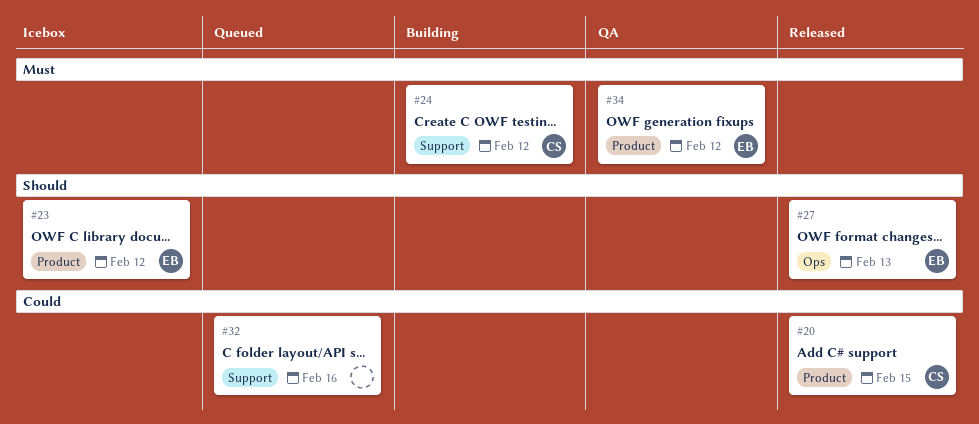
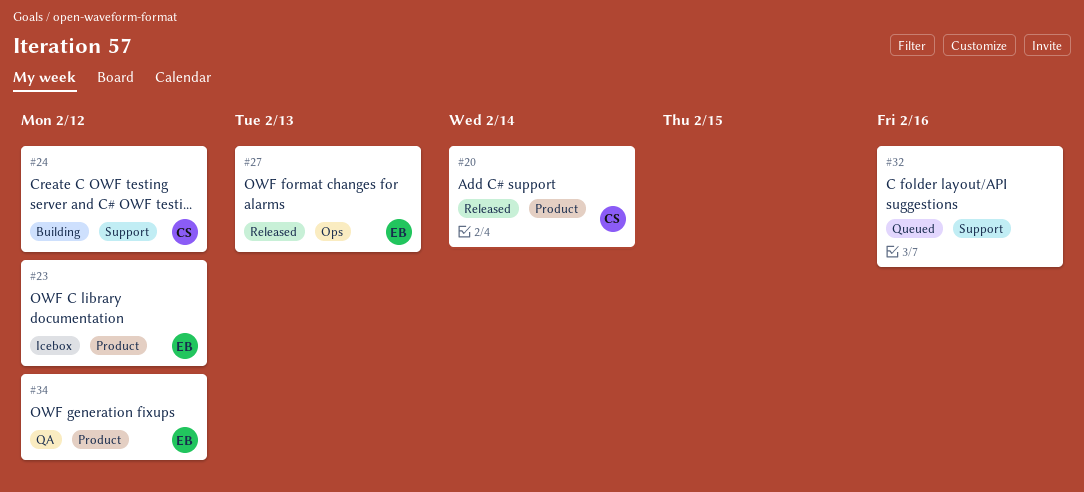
#20, due: Feb 15 -> Feb 14

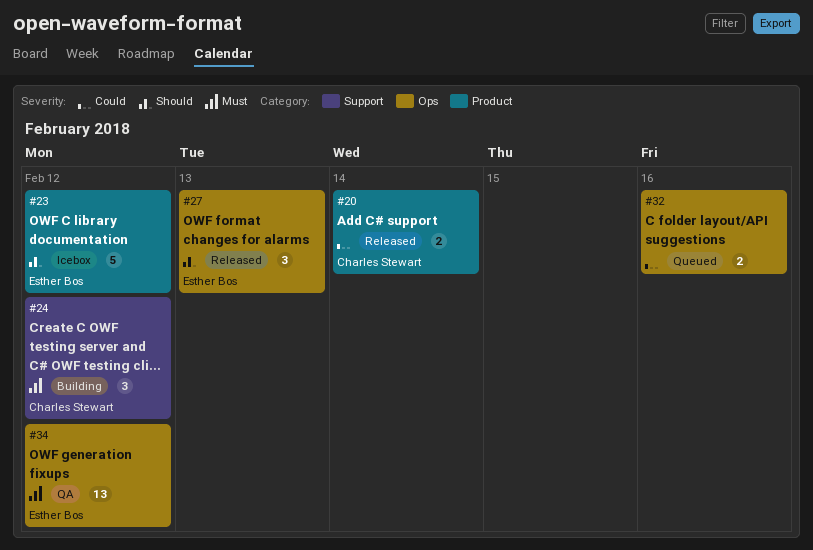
#32, label: Support -> Ops
#34, label: Product -> Ops

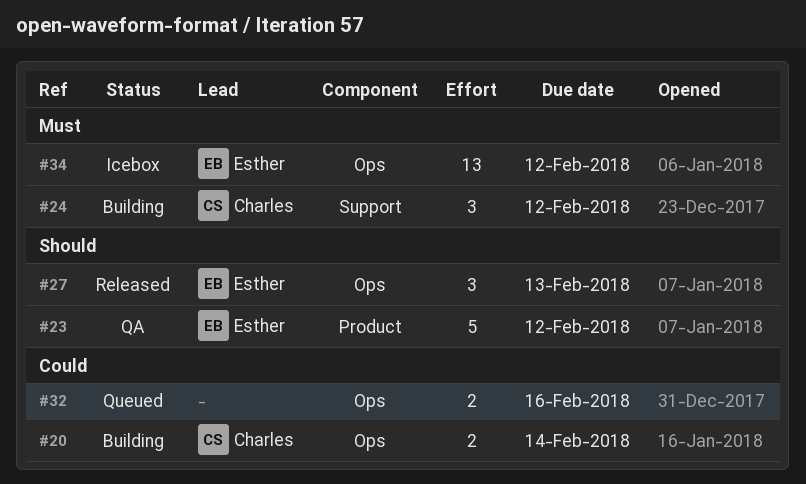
#20, status: Released -> Building
#20, label: Product -> Ops
#23, status: Icebox -> QA
#34, status: QA -> Icebox

